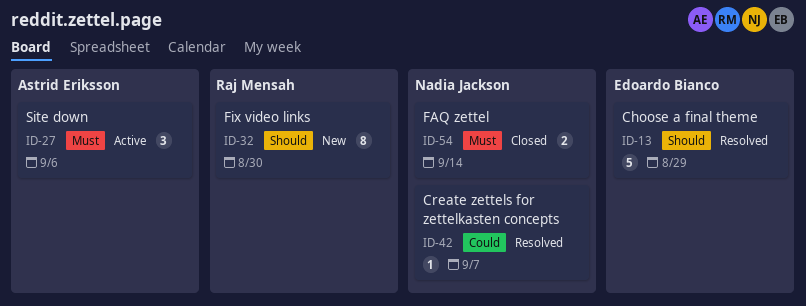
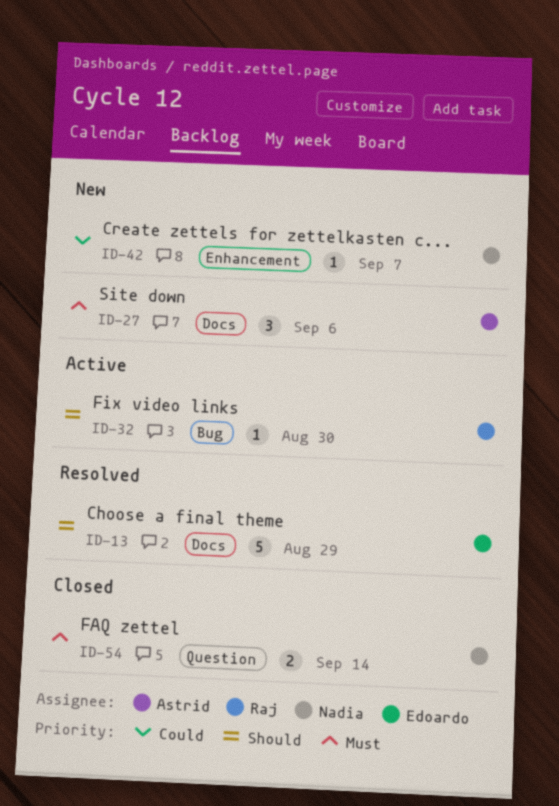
ID-27, status: Active -> New
ID-32, status: New -> Active
ID-32, estimate: 8 -> 1
ID-42, status: Resolved -> New

